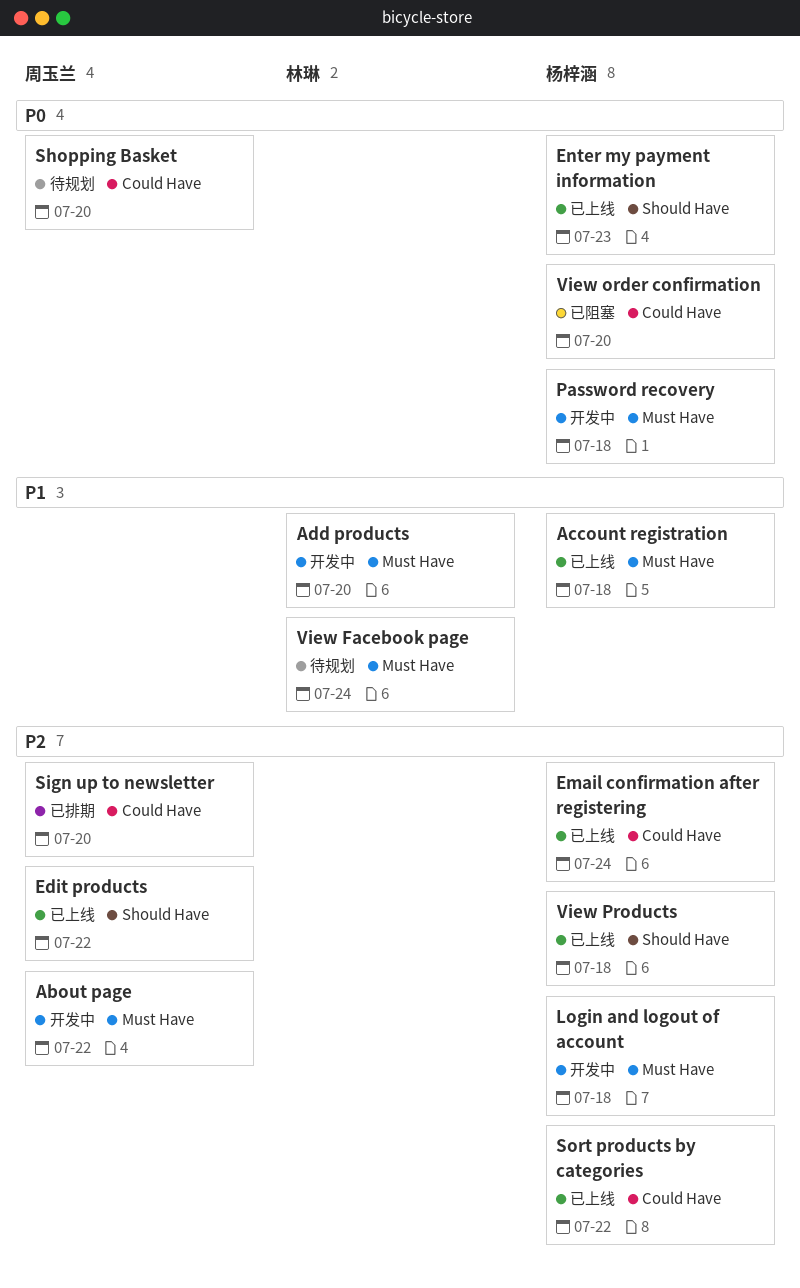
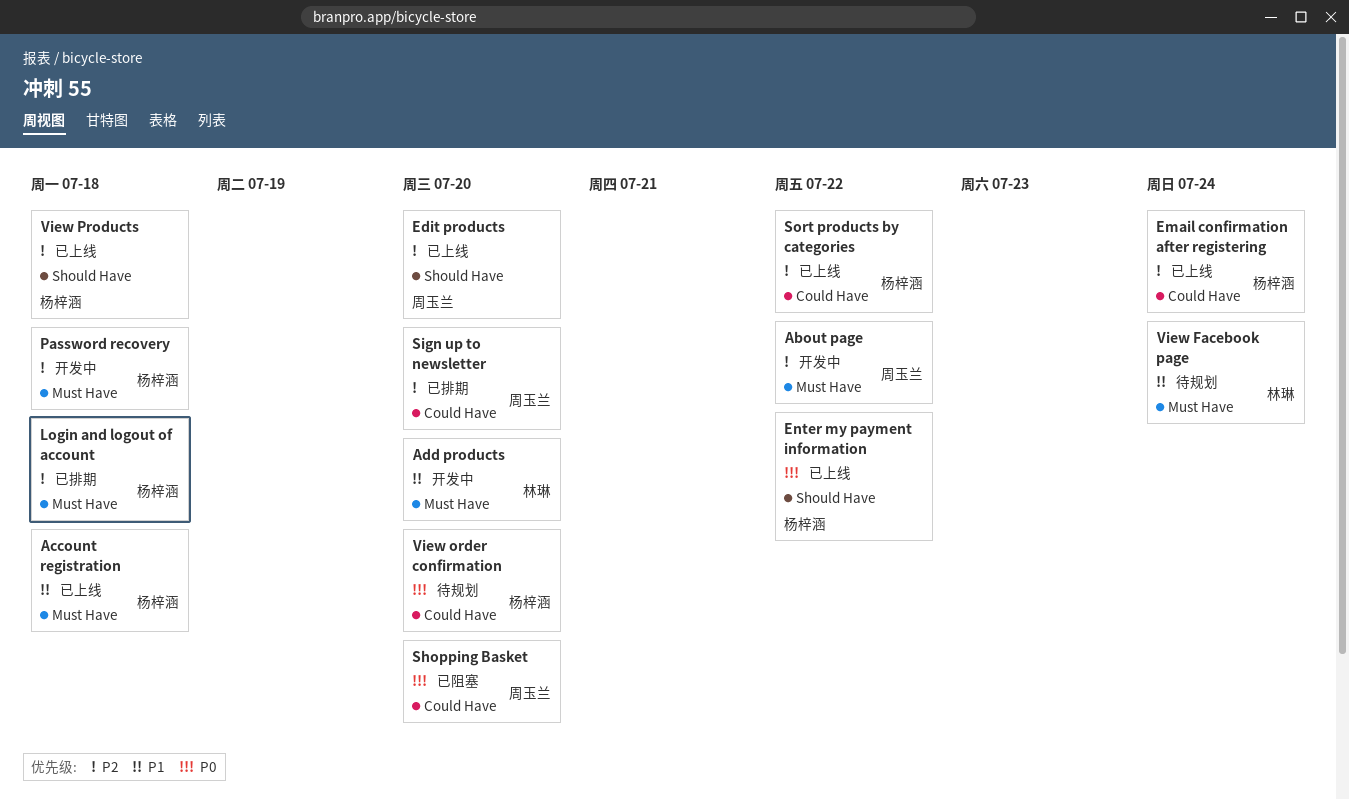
Edit products, due: Jul 22 -> Jul 20
Enter my payment information, due: Jul 23 -> Jul 22
Login and logout of account, status: 开发中 -> 已排期
Password recovery, priority: P0 -> P2
Shopping Basket, status: 待规划 -> 已阻塞
View order confirmation, status: 已阻塞 -> 待规划

